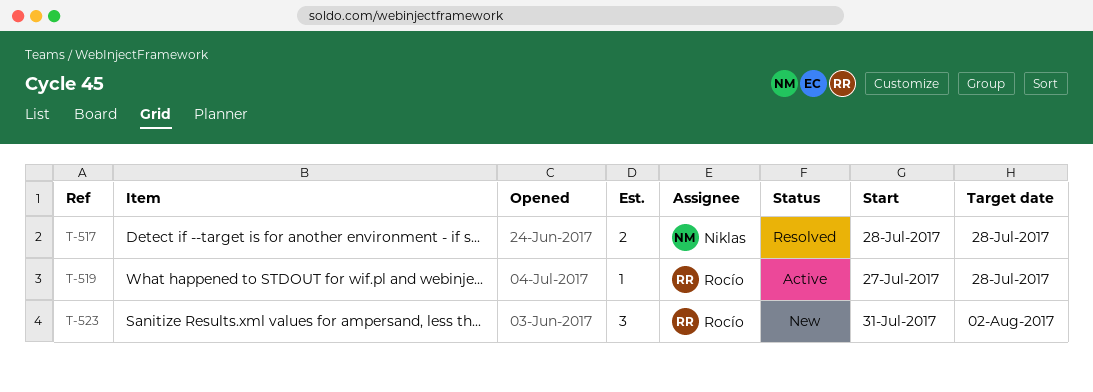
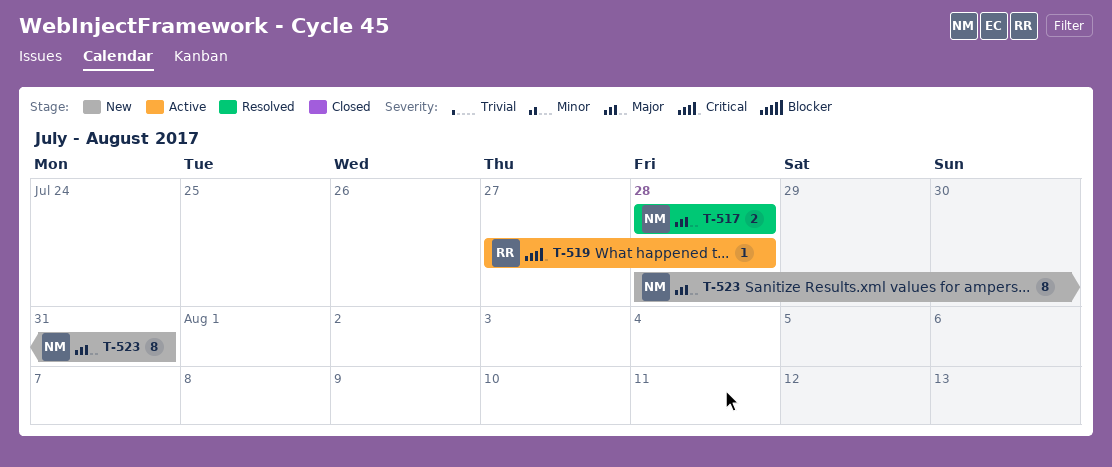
T-523, owner: Rocío -> Niklas
T-523, estimate: 3 -> 8
T-523, start: Jul 31 -> Jul 28
T-523, due: Aug 2 -> Jul 31

